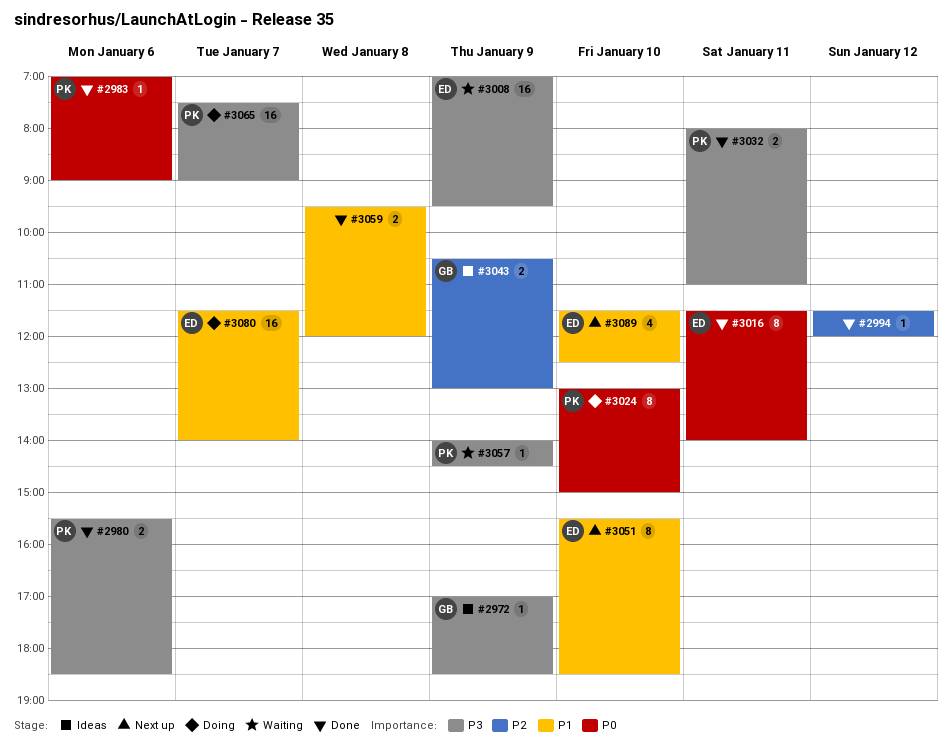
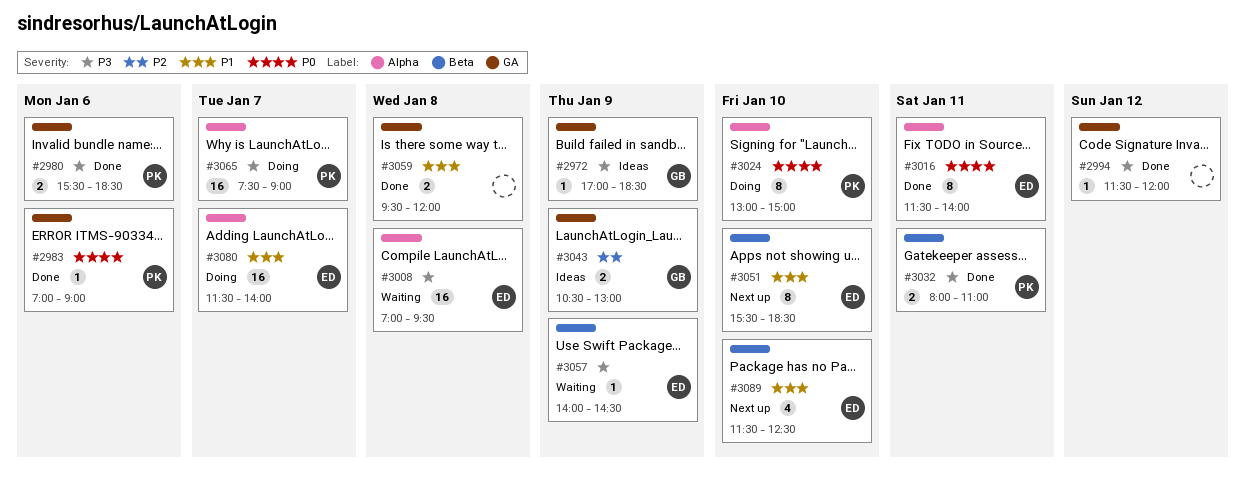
#2994, priority: P2 -> P3
#3008, day: Jan 9 -> Jan 8
#3057, owner: PK -> ED

